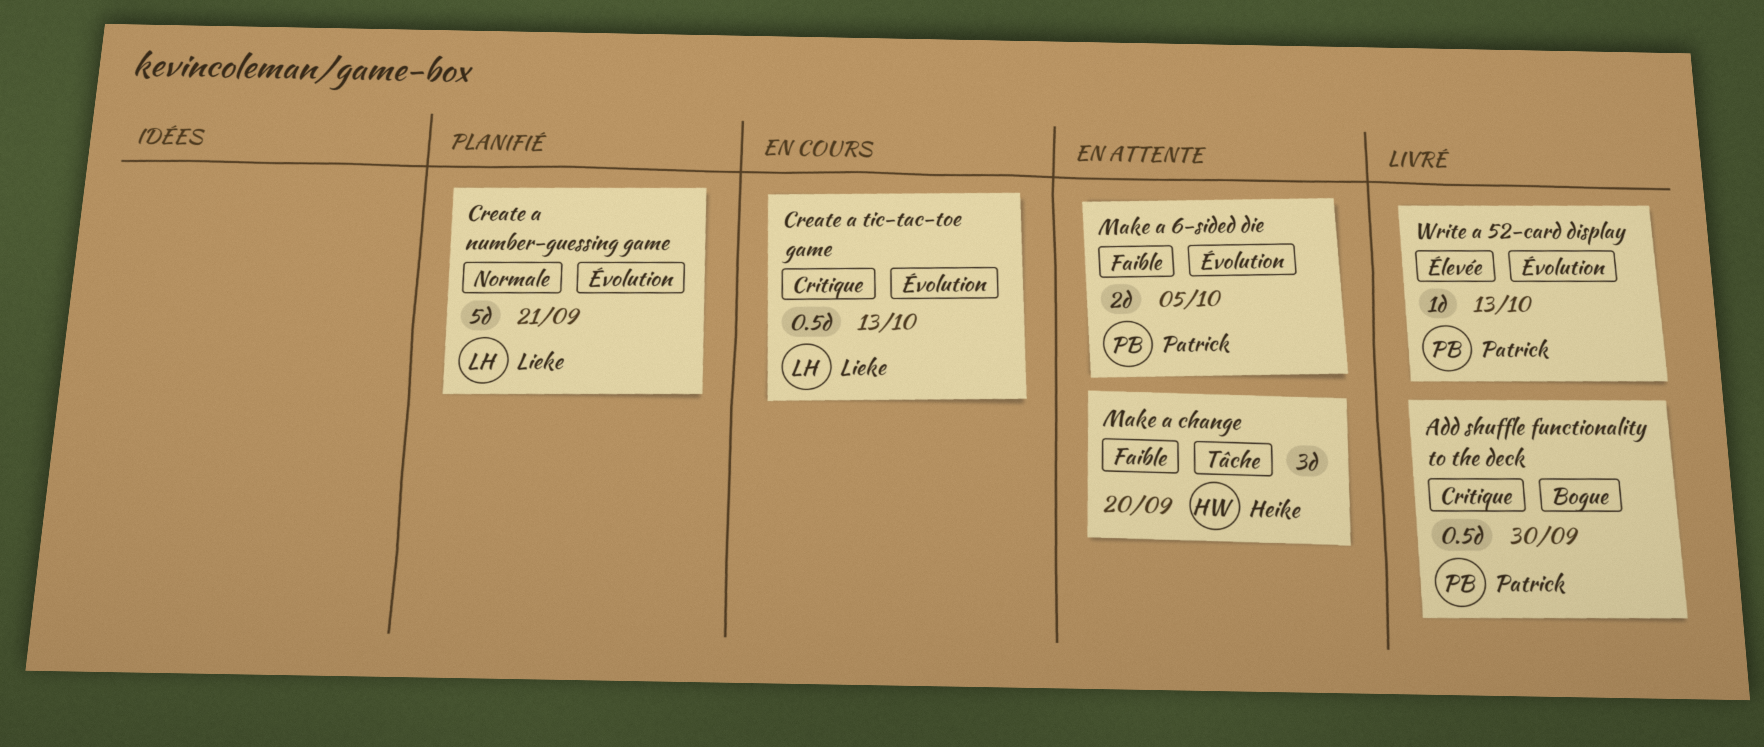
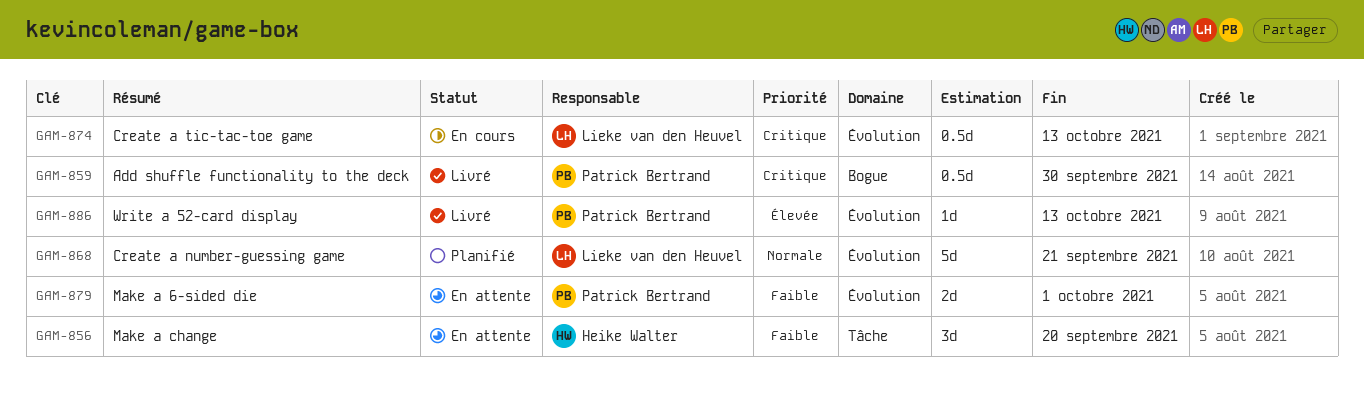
Make a 6-sided die, due: Oct 5 -> Oct 1

